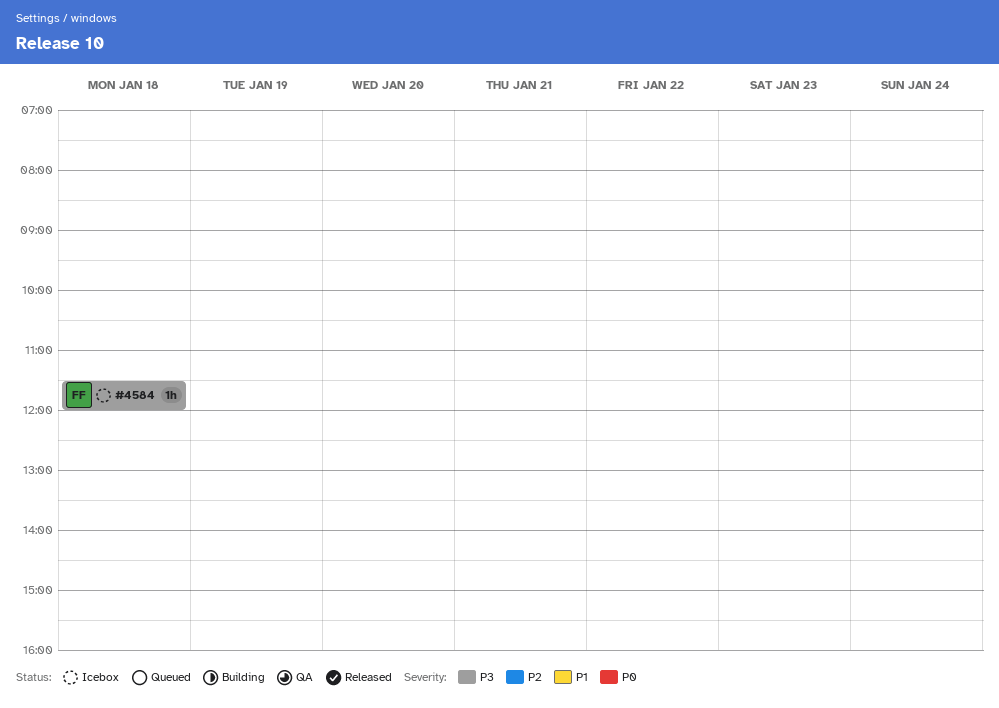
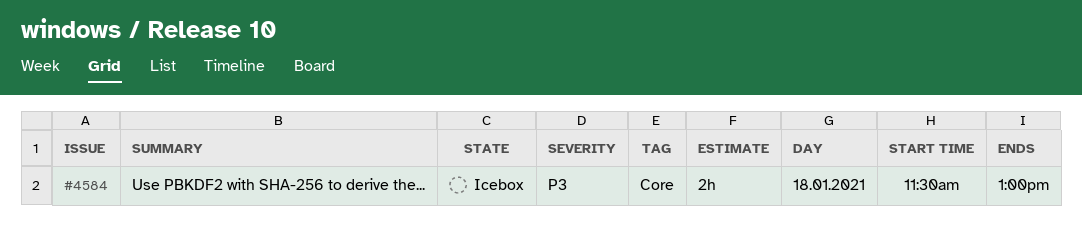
#4584, estimate: 1h -> 2h
#4584, ends: 12:00 -> 13:00

